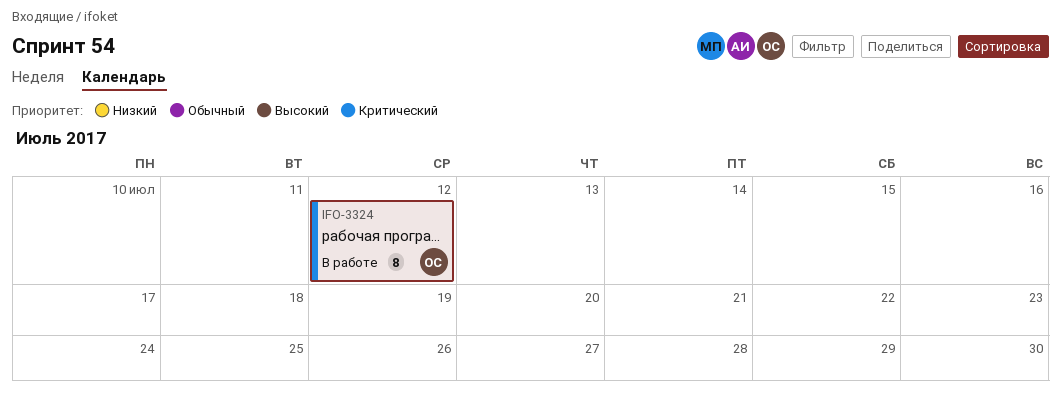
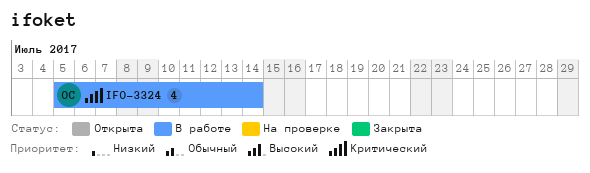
IFO-3324, estimate: 8 -> 4
IFO-3324, due: Jul 12 -> Jul 14

